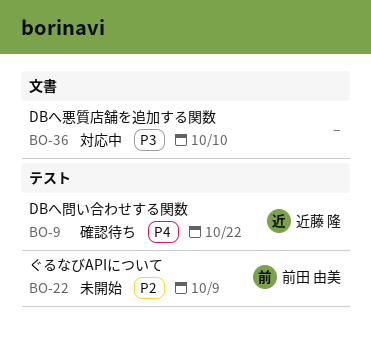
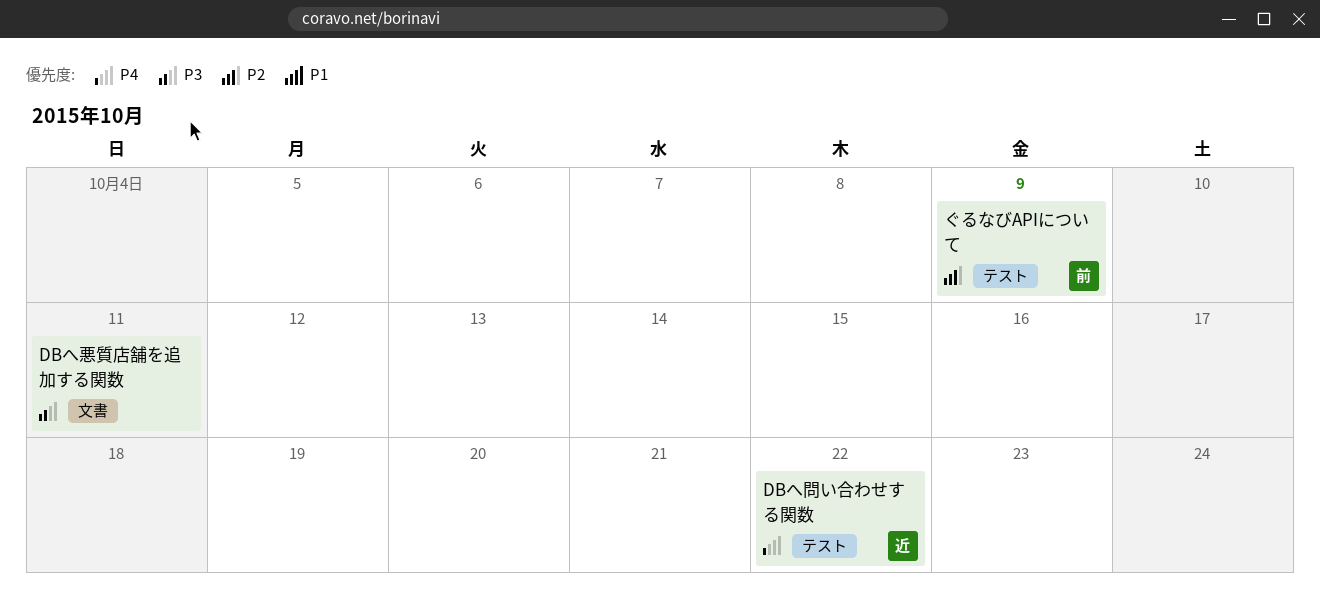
DBへ悪質店舗を追加する関数, due: Oct 10 -> Oct 11

